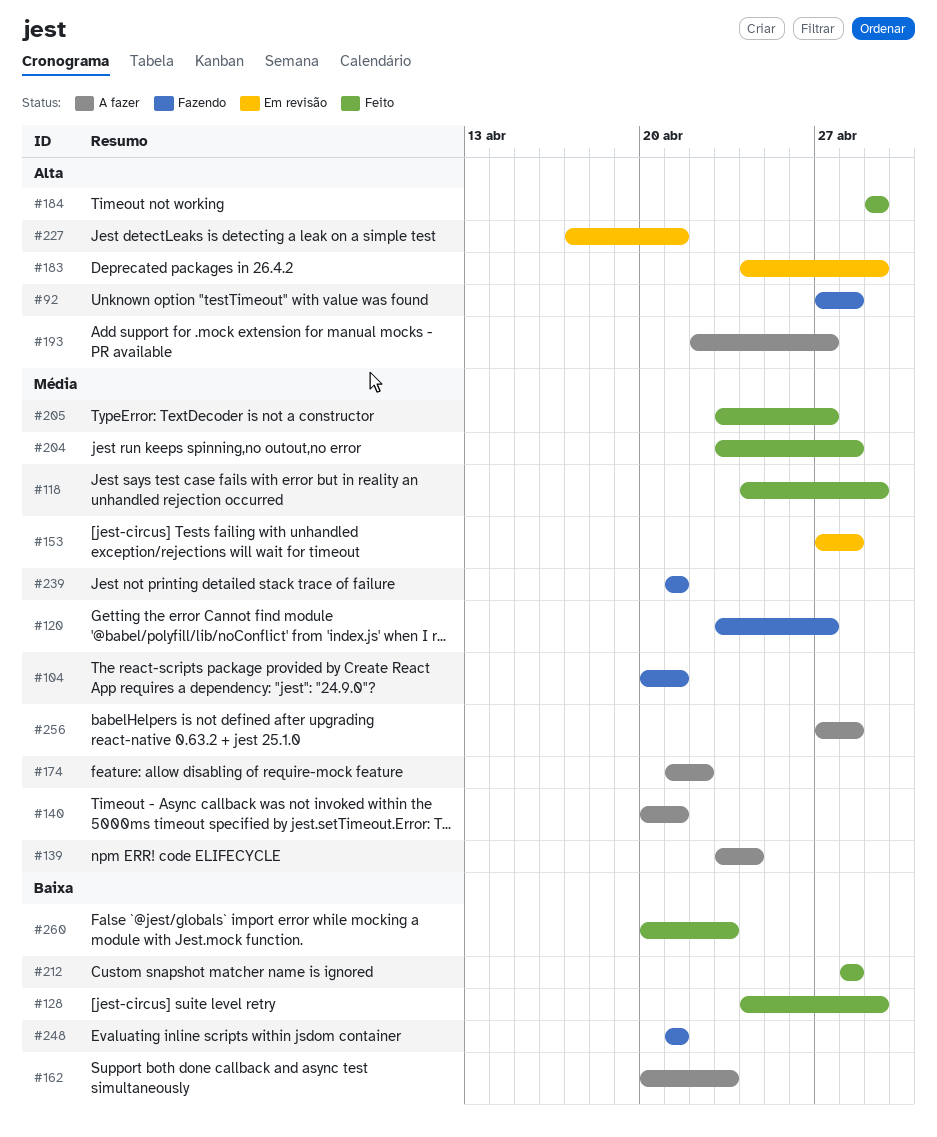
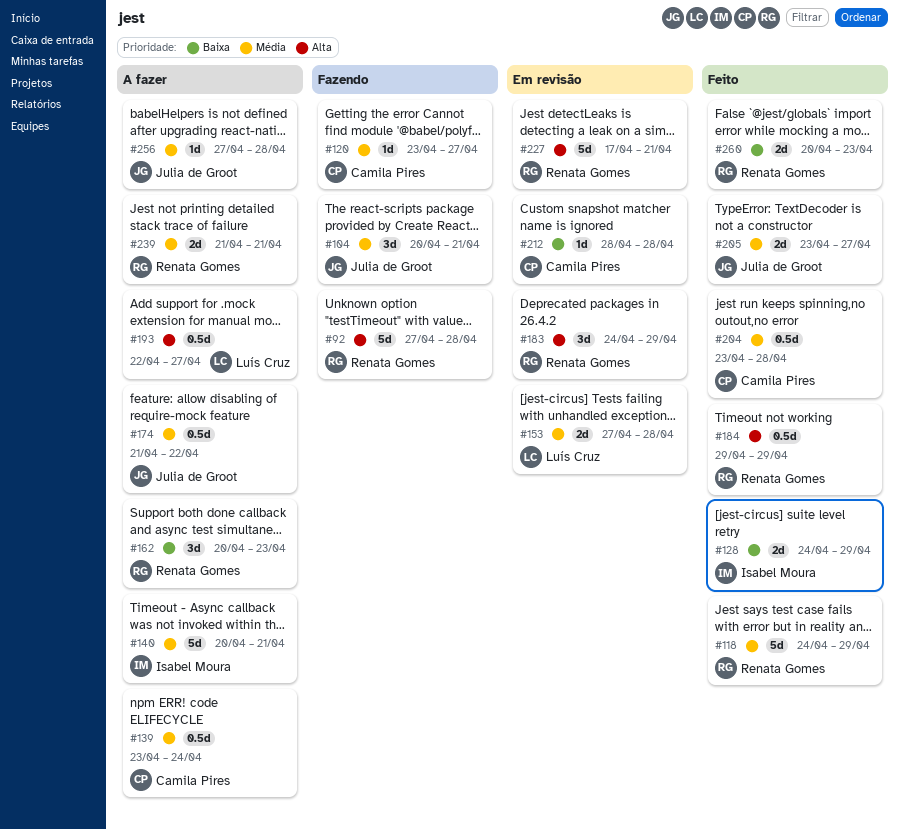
#212, status: Feito -> Em revisão
#239, status: Fazendo -> A fazer
#248: present -> none

